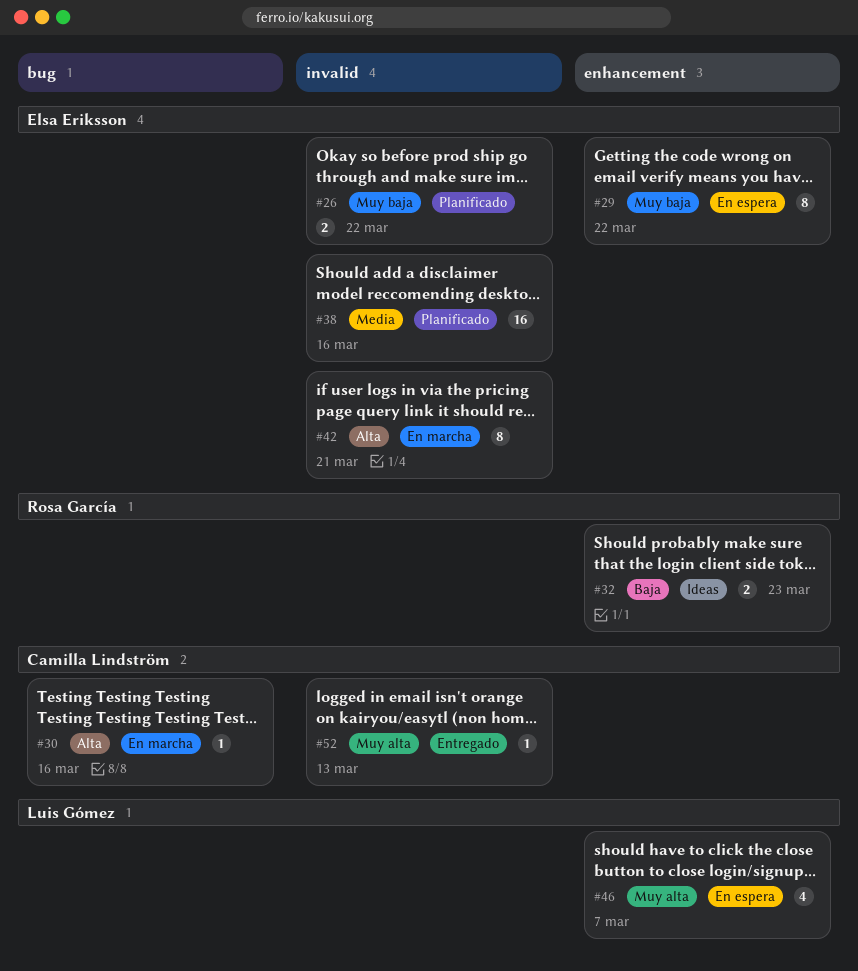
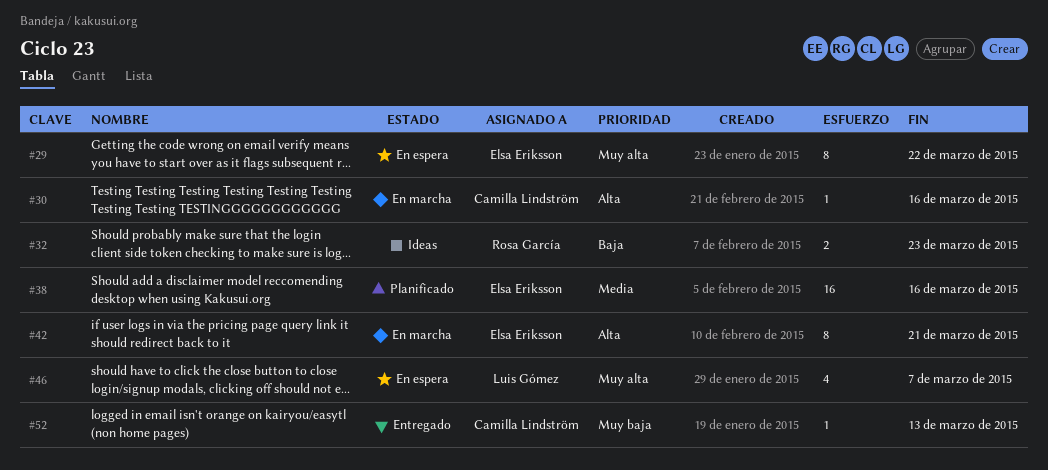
#26: present -> none
#29, priority: Muy baja -> Muy alta
#52, priority: Muy alta -> Muy baja

